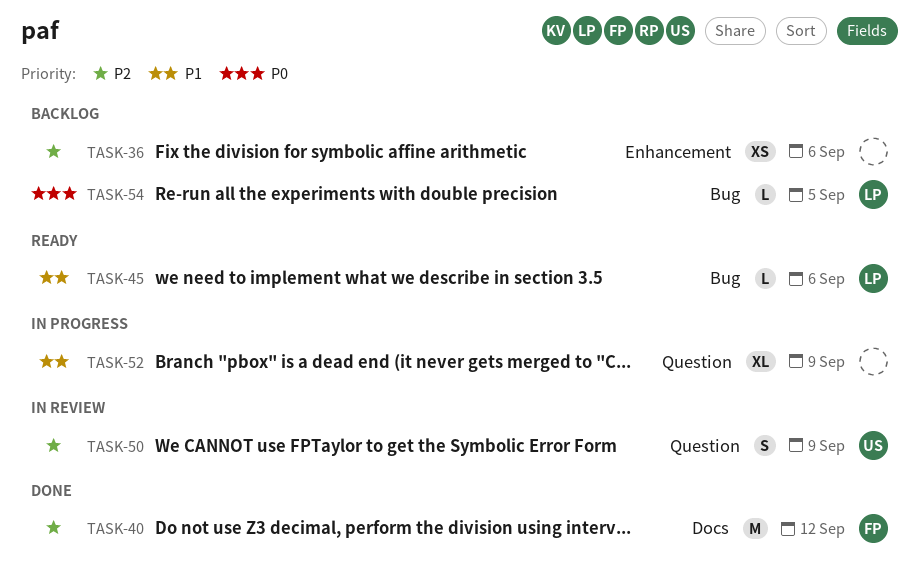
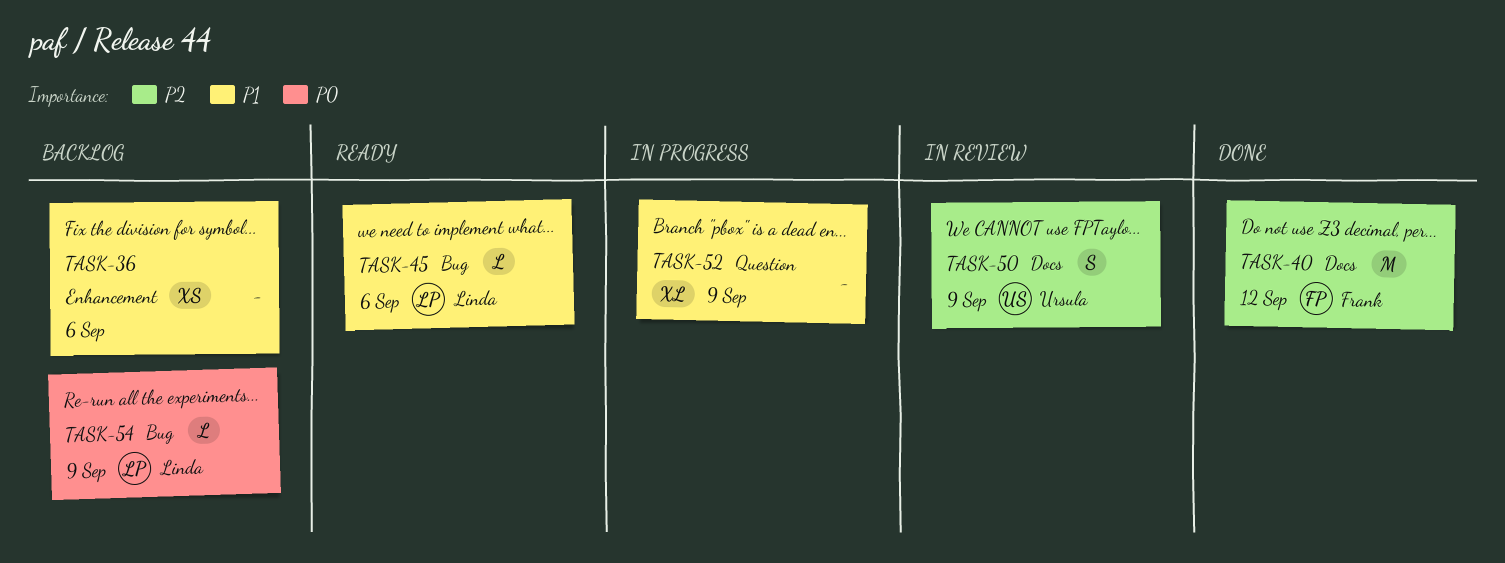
TASK-36, priority: P2 -> P1
TASK-50, label: Question -> Docs
TASK-54, due: Sep 5 -> Sep 9

